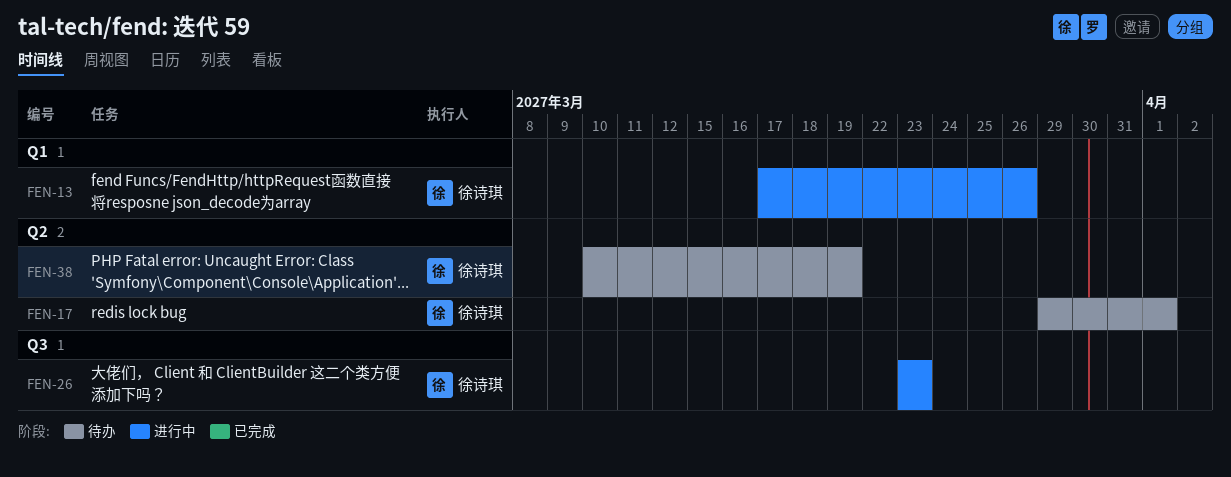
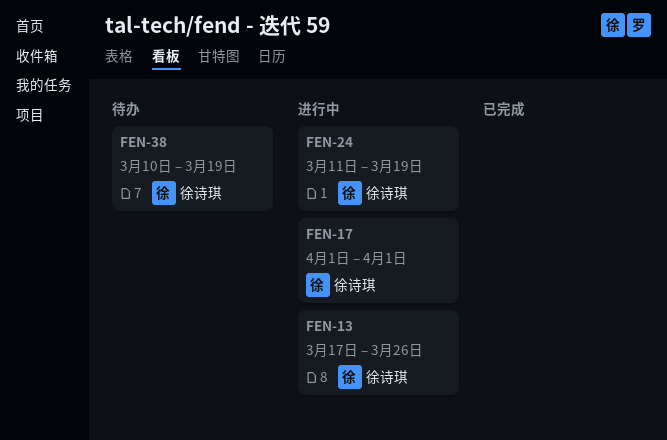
FEN-17, status: 待办 -> 进行中
FEN-17, start: Mar 29 -> Apr 1
FEN-24: none -> present
FEN-26: present -> none

